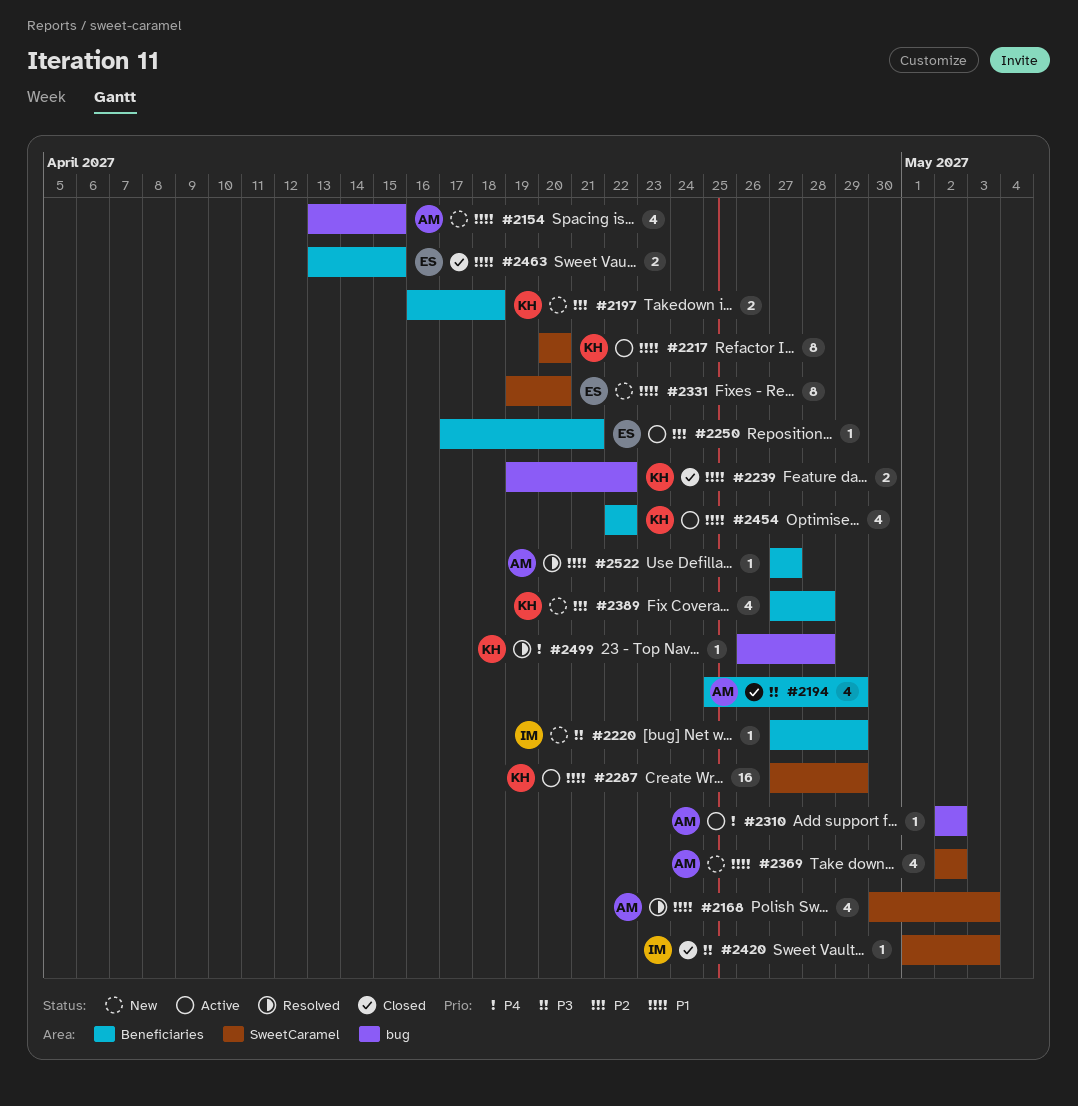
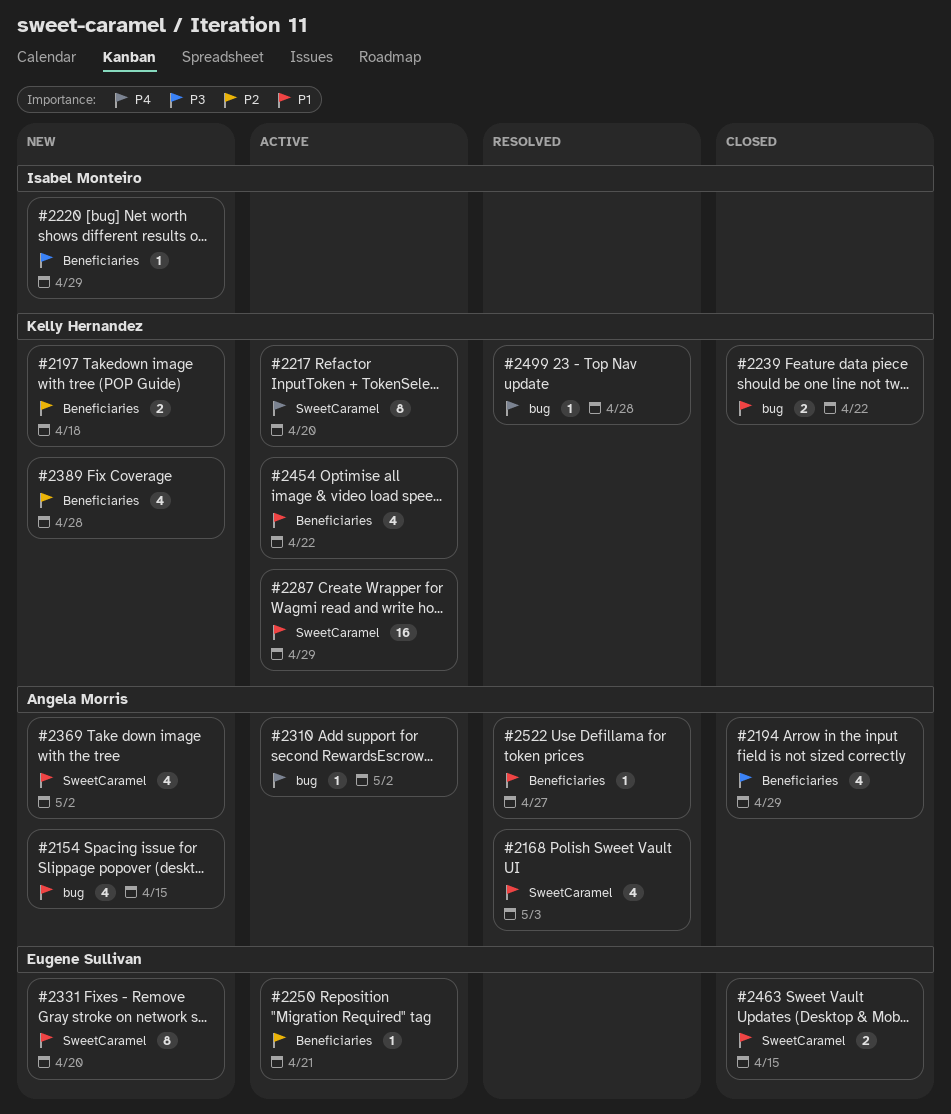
#2217, priority: P1 -> P4
#2420: present -> none
#2463, label: Beneficiaries -> SweetCaramel

